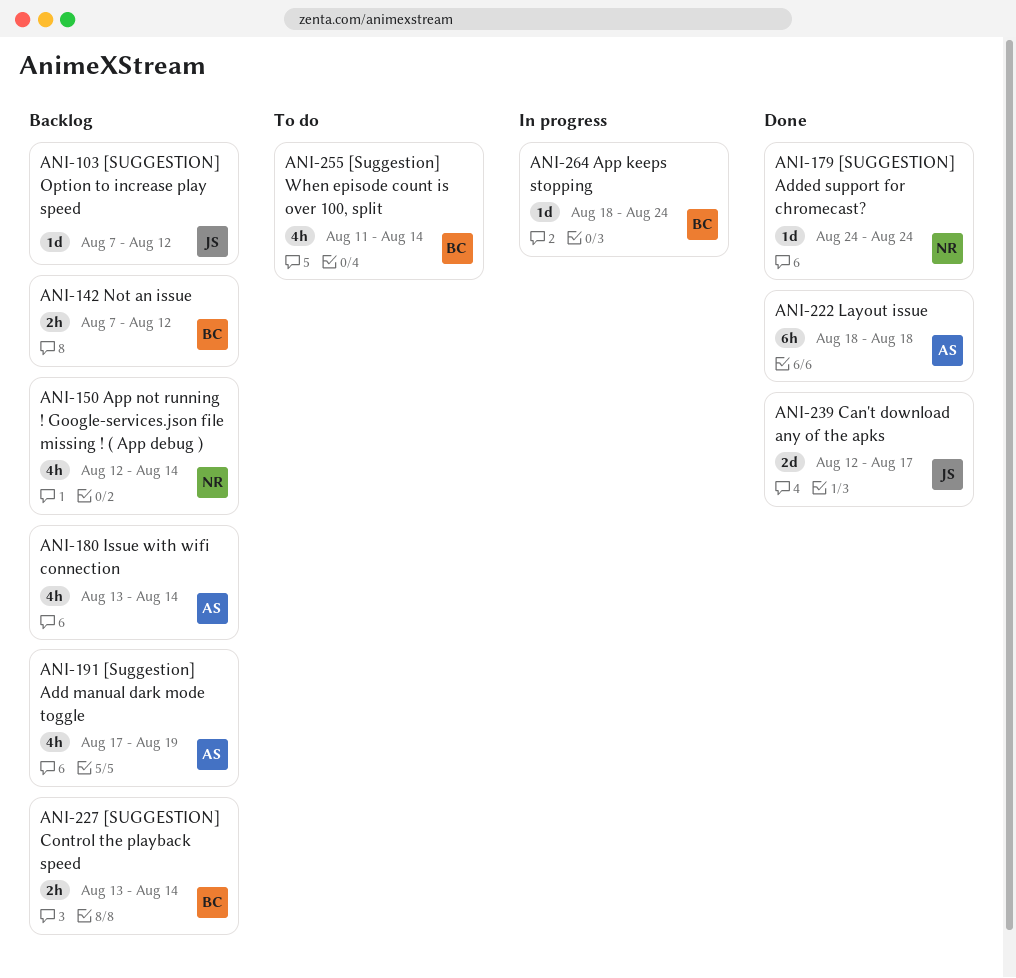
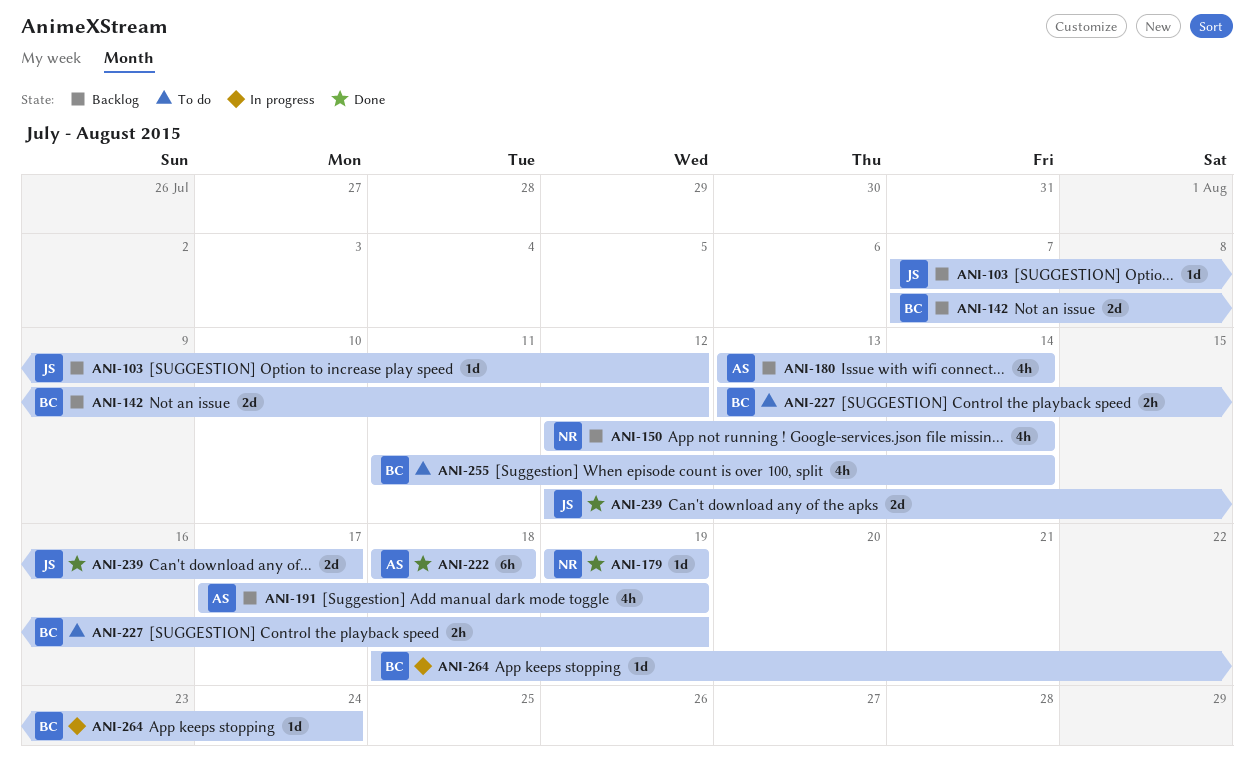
ANI-142, estimate: 2h -> 2d
ANI-179, start: Aug 24 -> Aug 19
ANI-179, due: Aug 24 -> Aug 19
ANI-227, status: Backlog -> To do
ANI-227, due: Aug 14 -> Aug 19

